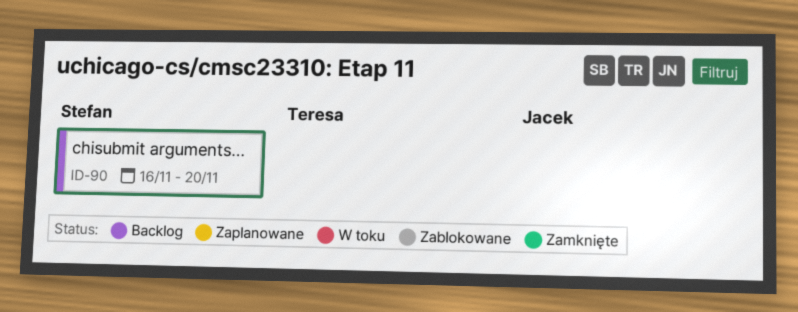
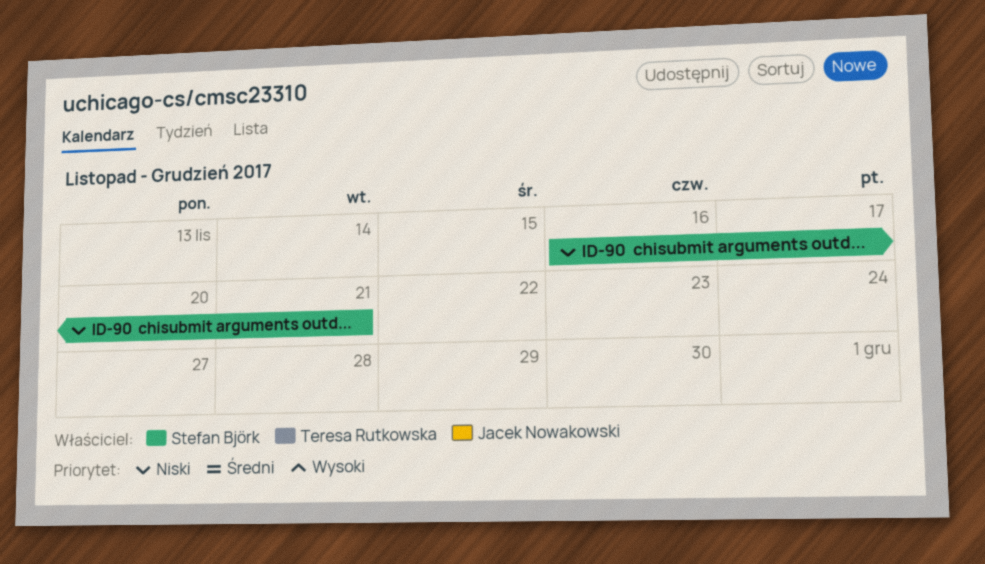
ID-90, due: Nov 20 -> Nov 21

